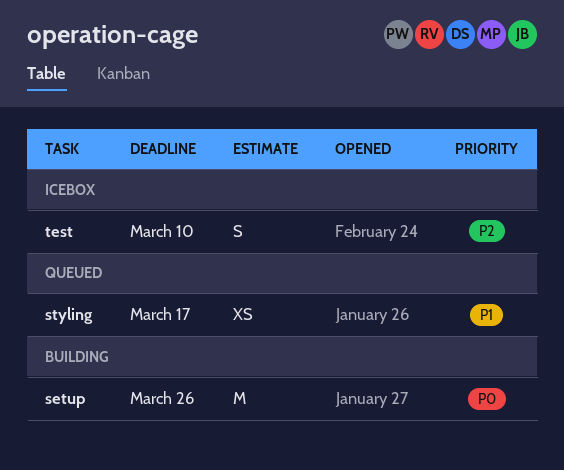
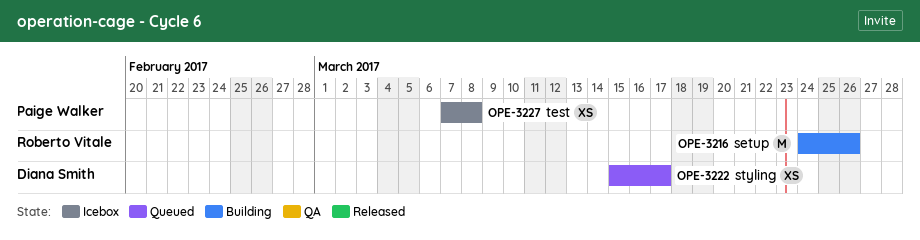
test, estimate: S -> XS
test, due: Mar 10 -> Mar 8

